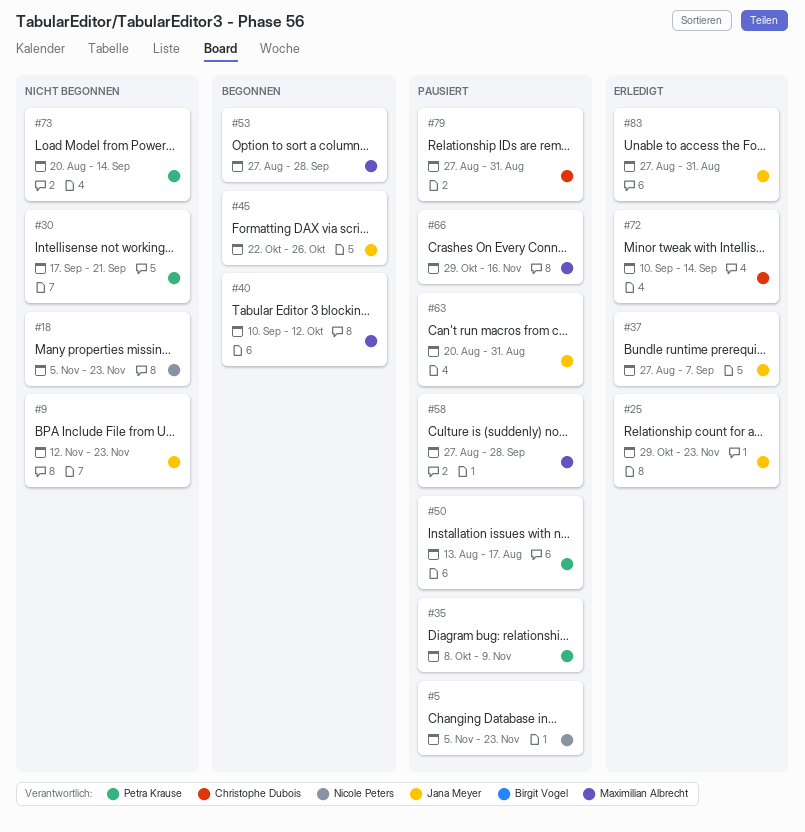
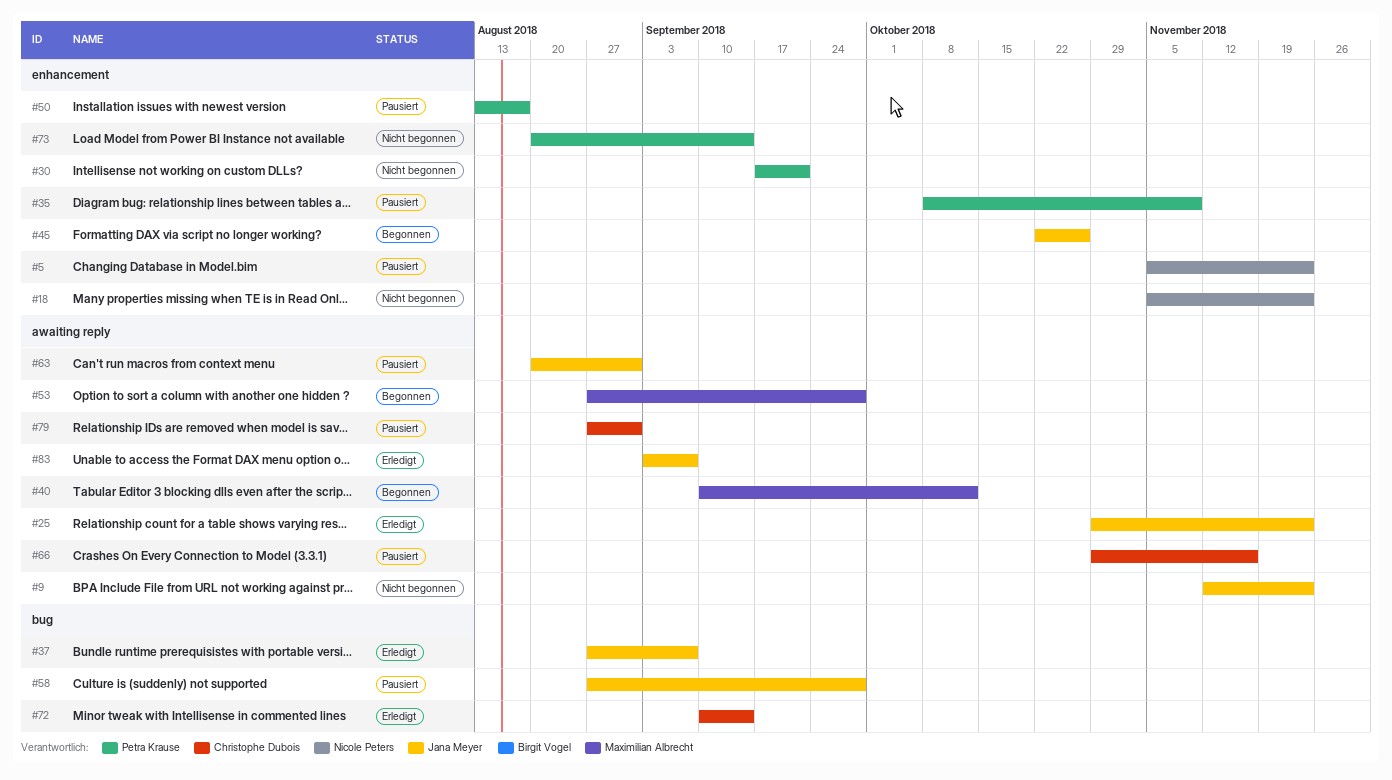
#58, owner: Maximilian Albrecht -> Jana Meyer
#66, owner: Maximilian Albrecht -> Christophe Dubois
#83, start: Aug 27 -> Sep 3
#83, due: Aug 31 -> Sep 7

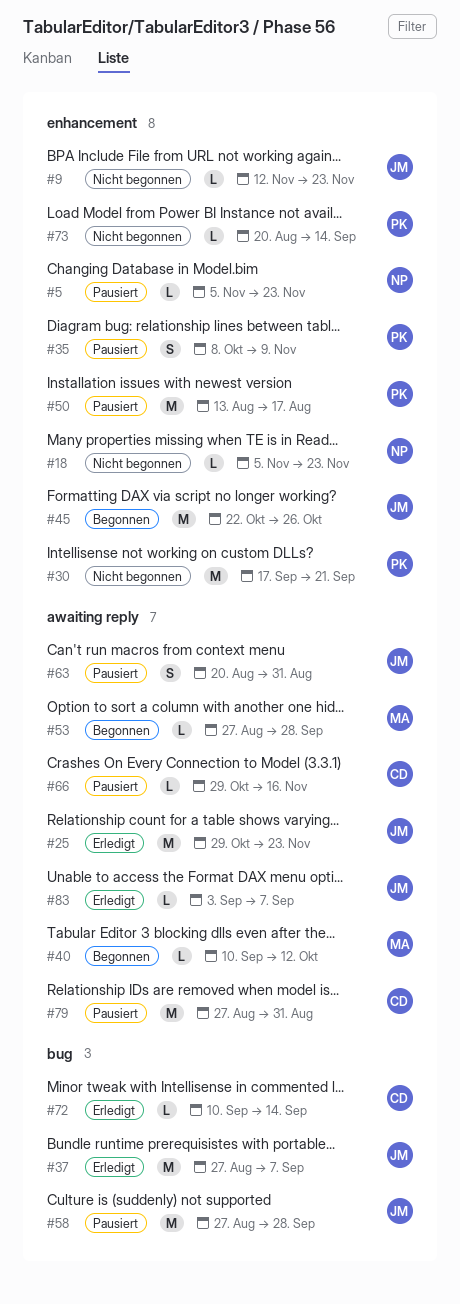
#9, label: awaiting reply -> enhancement

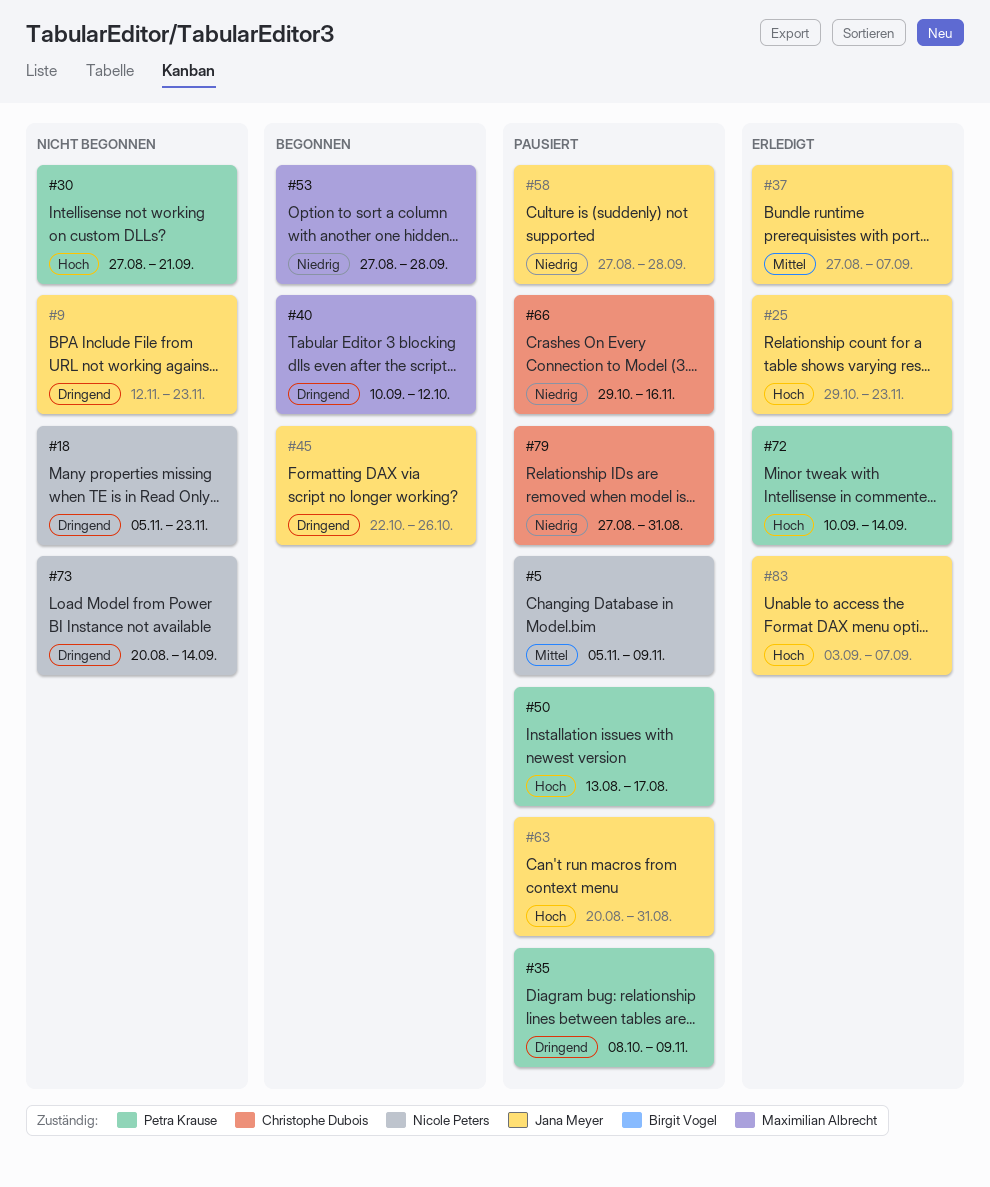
#5, due: Nov 23 -> Nov 9
#30, start: Sep 17 -> Aug 27
#72, owner: Christophe Dubois -> Petra Krause
#73, owner: Petra Krause -> Nicole Peters

